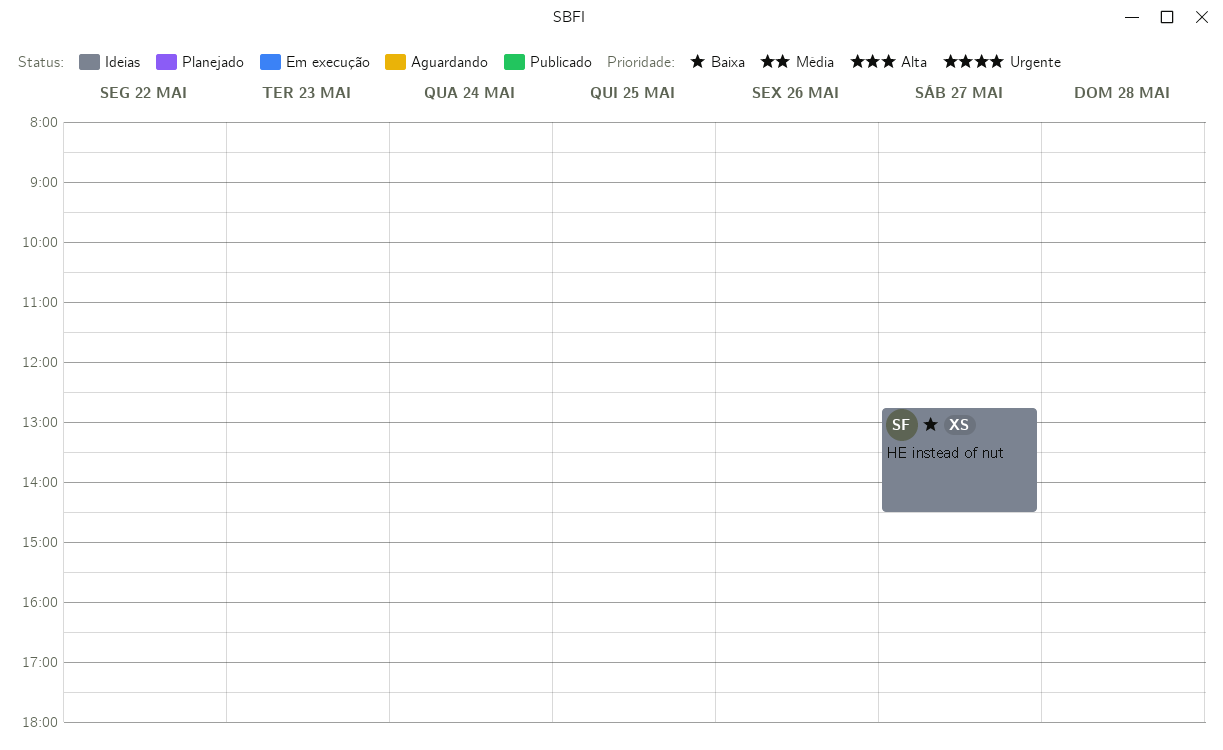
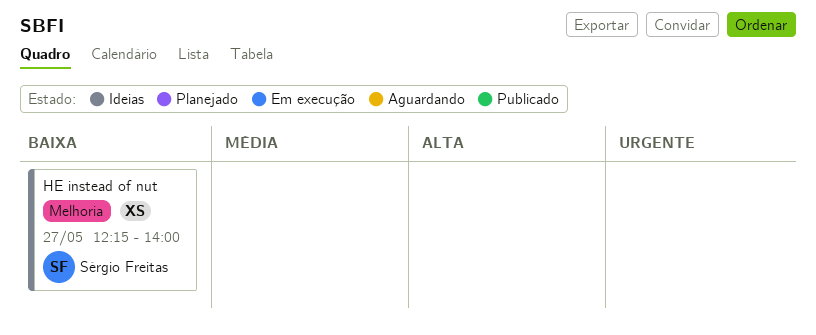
HE instead of nut, begins: 12:45 -> 12:15
HE instead of nut, ends: 14:30 -> 14:00

